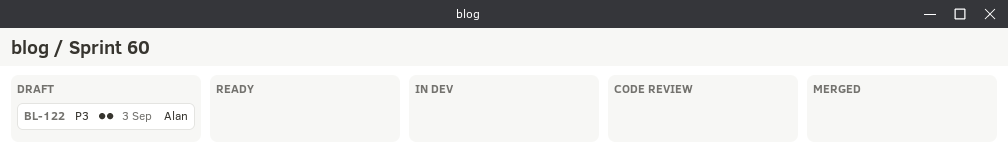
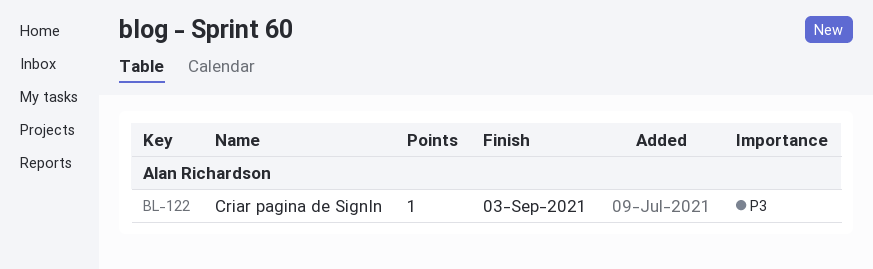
BL-122, estimate: 2 -> 1

